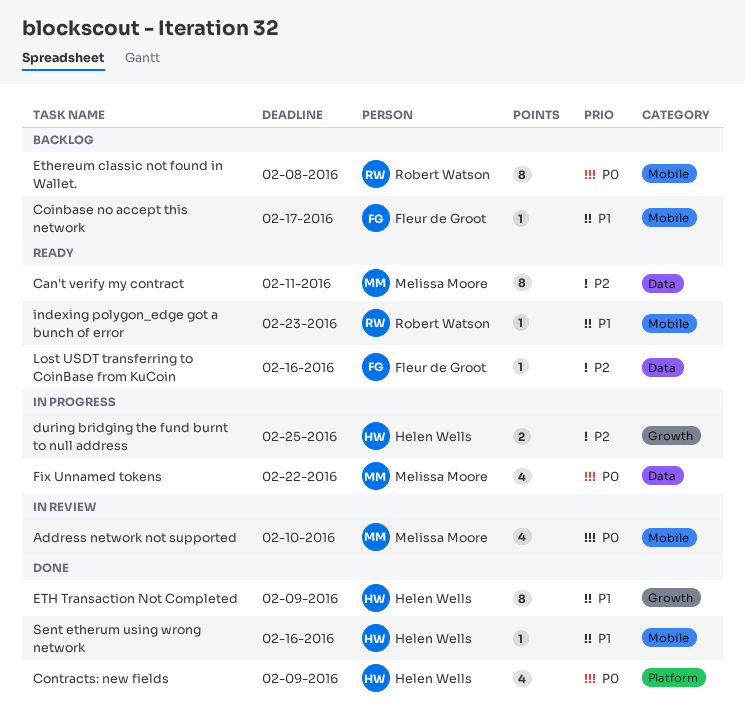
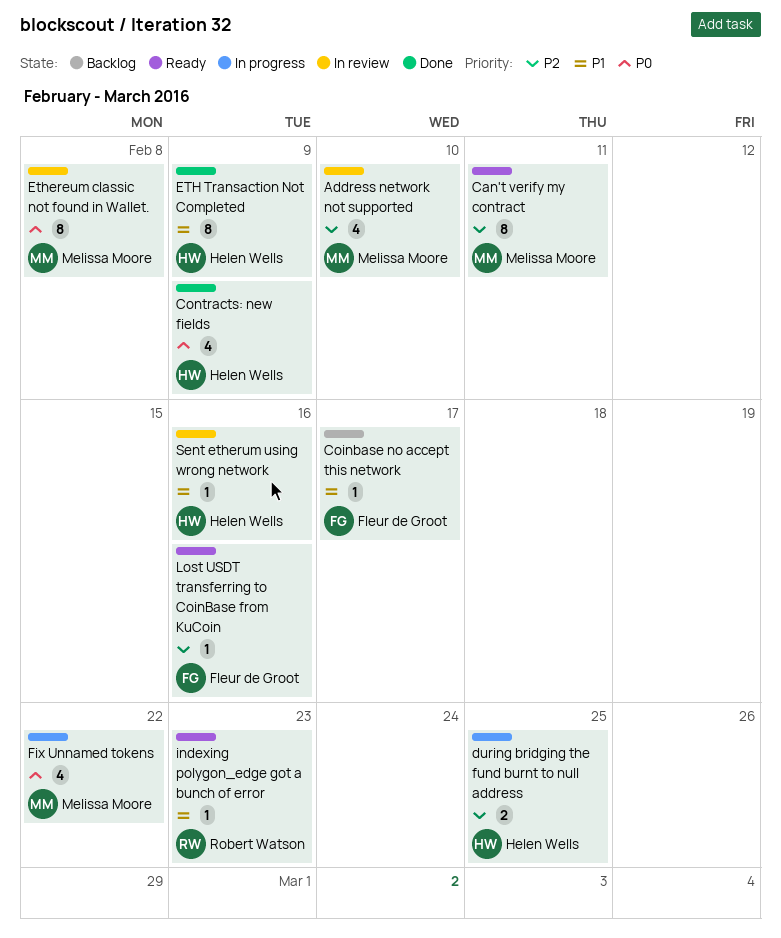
Address network not supported, priority: P0 -> P2
Ethereum classic not found in Wallet., status: Backlog -> In review
Ethereum classic not found in Wallet., owner: Robert Watson -> Melissa Moore
Sent etherum using wrong network, status: Done -> In review

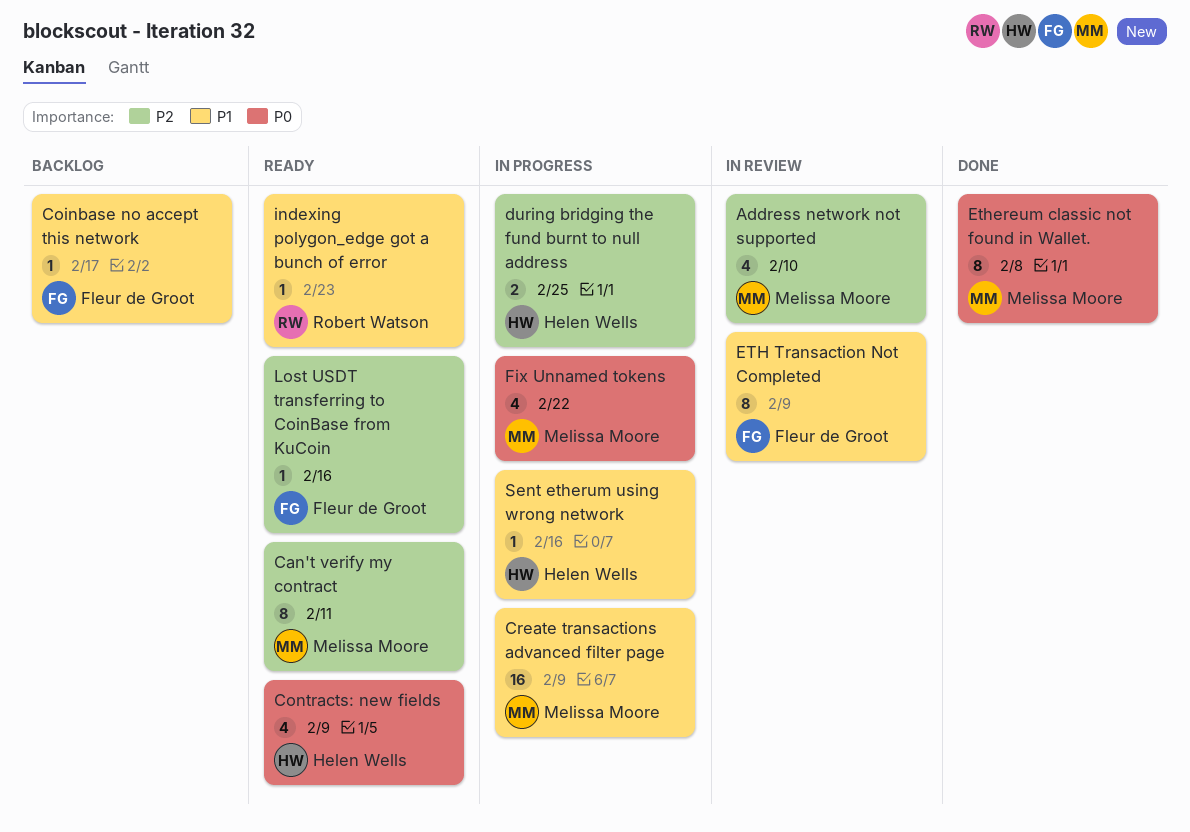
Contracts: new fields, status: Done -> Ready
Create transactions advanced filter page: none -> present
ETH Transaction Not Completed, status: Done -> In review
ETH Transaction Not Completed, owner: Helen Wells -> Fleur de Groot
Ethereum classic not found in Wallet., status: In review -> Done
Sent etherum using wrong network, status: In review -> In progress

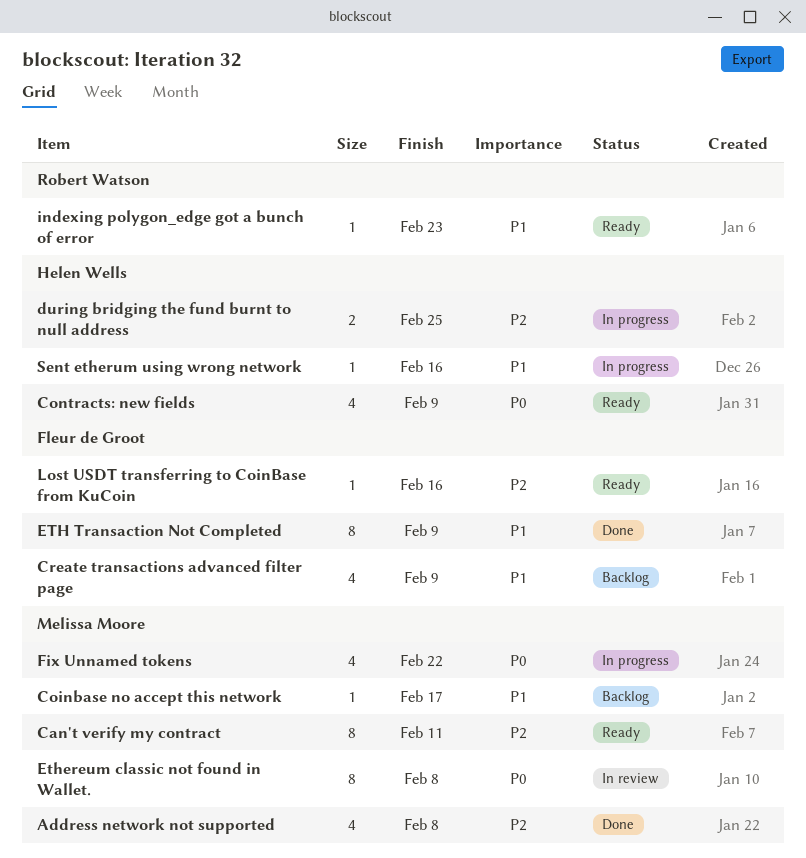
Address network not supported, status: In review -> Done
Address network not supported, due: Feb 10 -> Feb 8
Coinbase no accept this network, owner: Fleur de Groot -> Melissa Moore
Create transactions advanced filter page, status: In progress -> Backlog
Create transactions advanced filter page, owner: Melissa Moore -> Fleur de Groot
Create transactions advanced filter page, estimate: 16 -> 4
ETH Transaction Not Completed, status: In review -> Done
Ethereum classic not found in Wallet., status: Done -> In review

